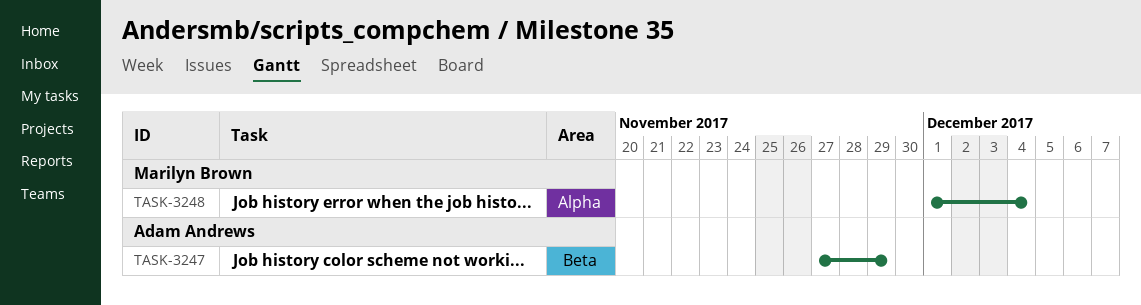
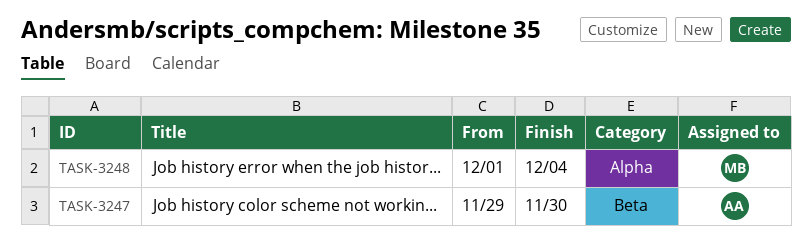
TASK-3247, start: Nov 27 -> Nov 29
TASK-3247, due: Nov 29 -> Nov 30

